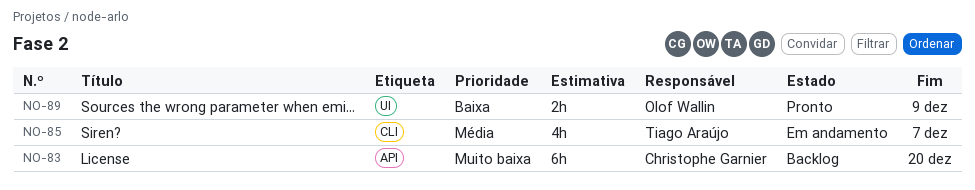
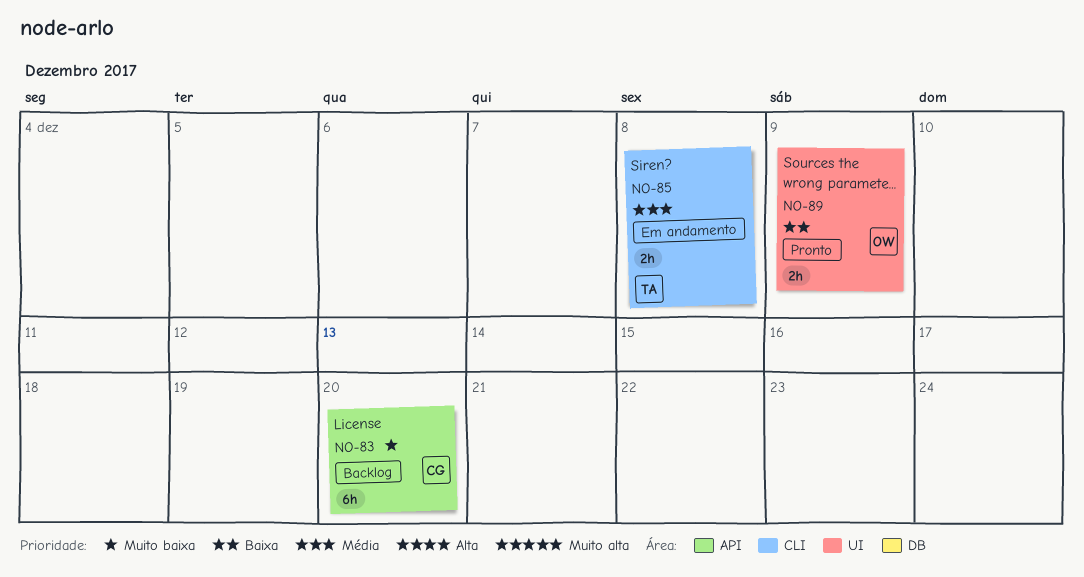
NO-85, estimate: 4h -> 2h
NO-85, due: Dec 7 -> Dec 8

